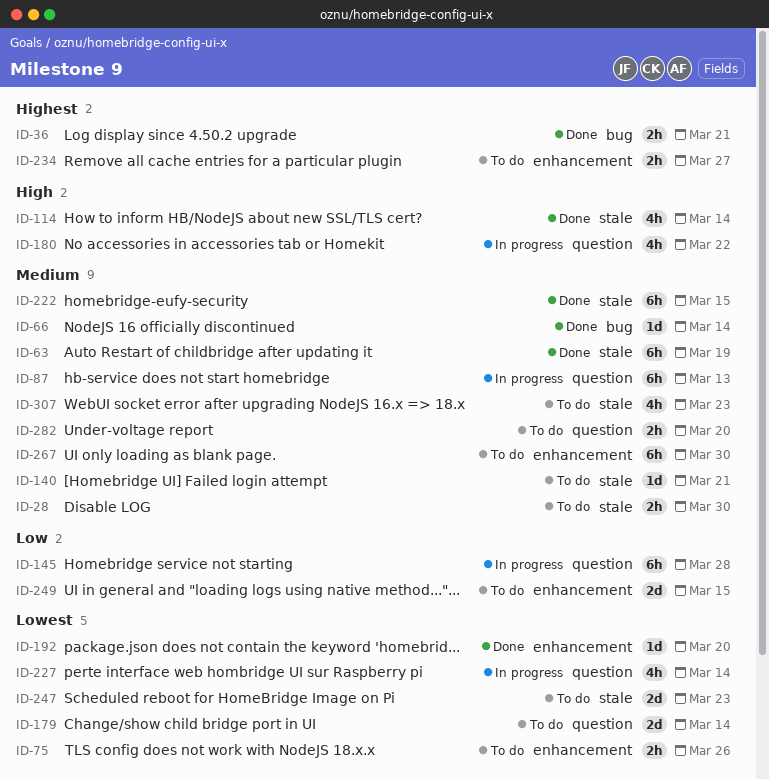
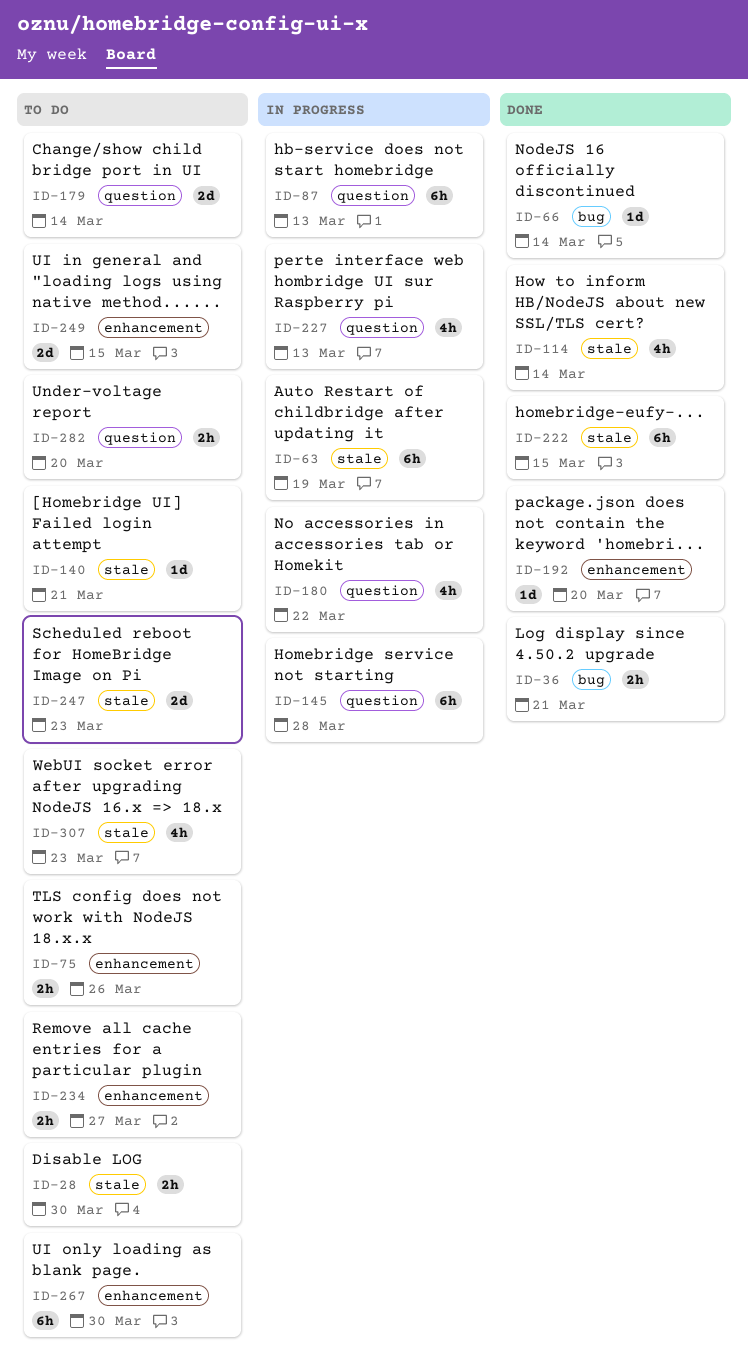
ID-63, status: Done -> In progress
ID-227, due: Mar 14 -> Mar 13

